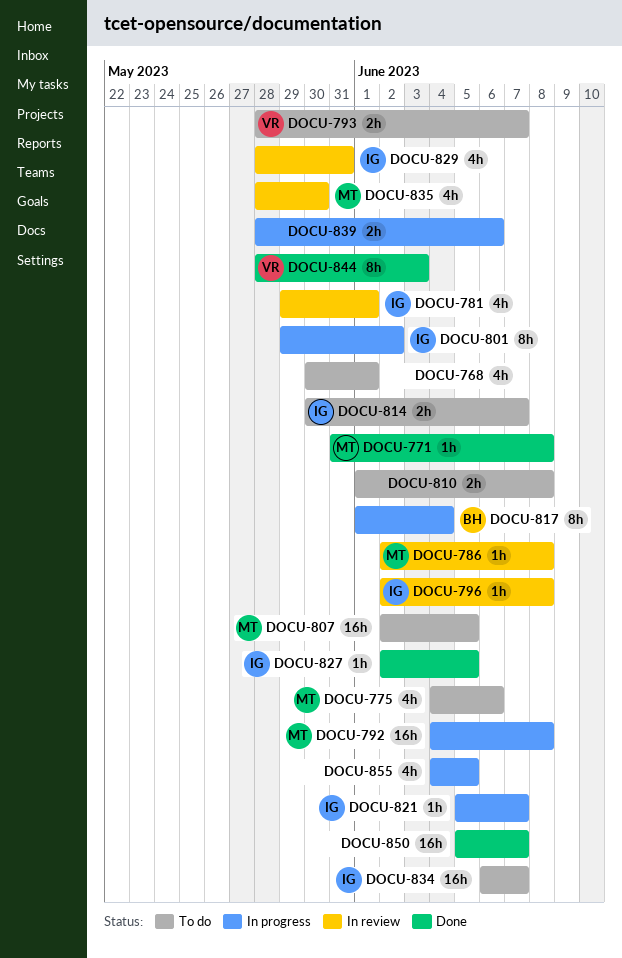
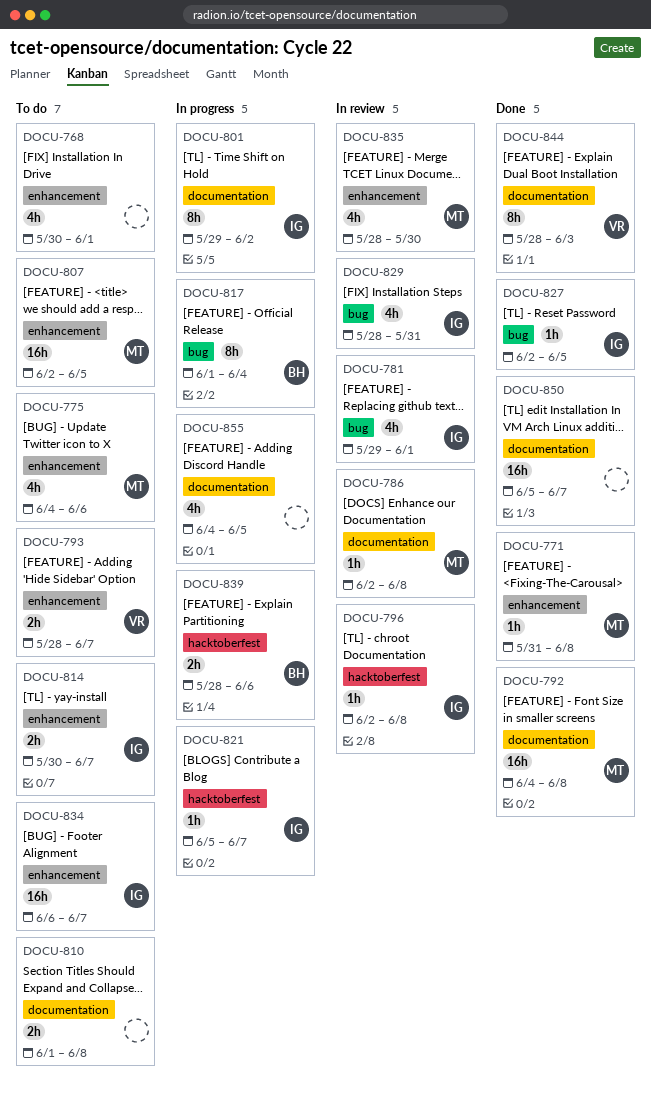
DOCU-792, status: In progress -> Done
DOCU-839, owner: none -> BH

